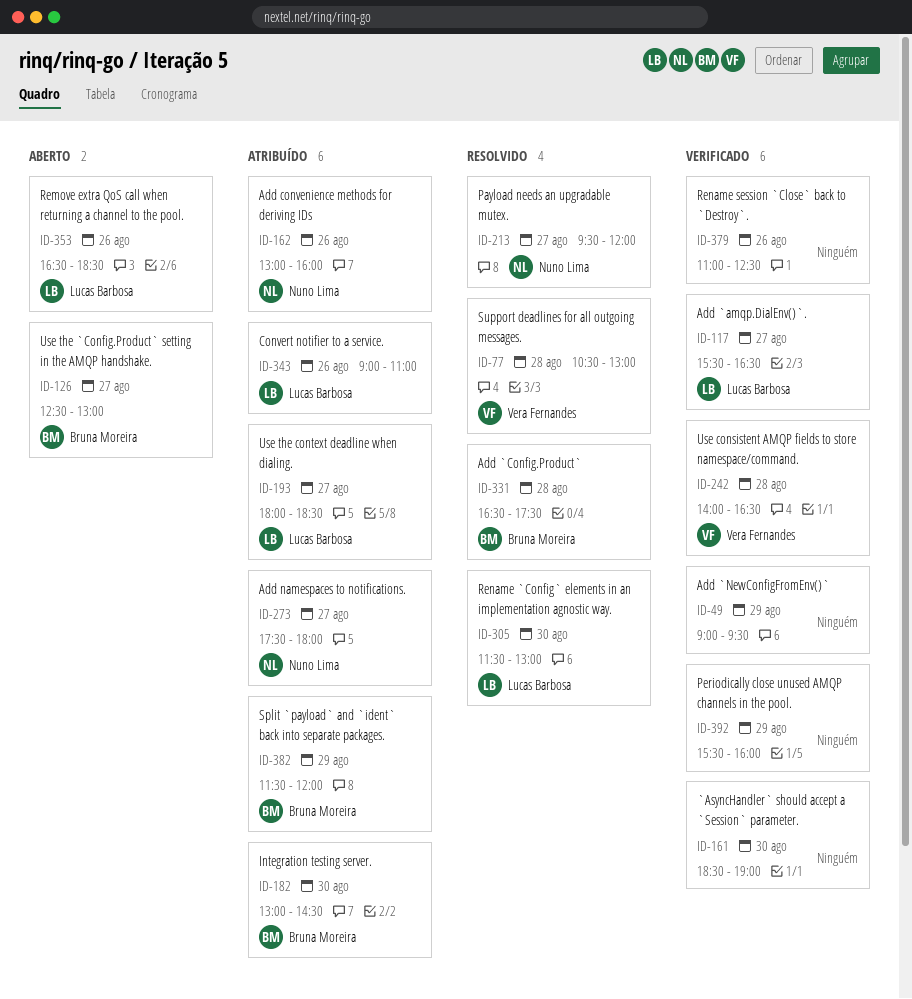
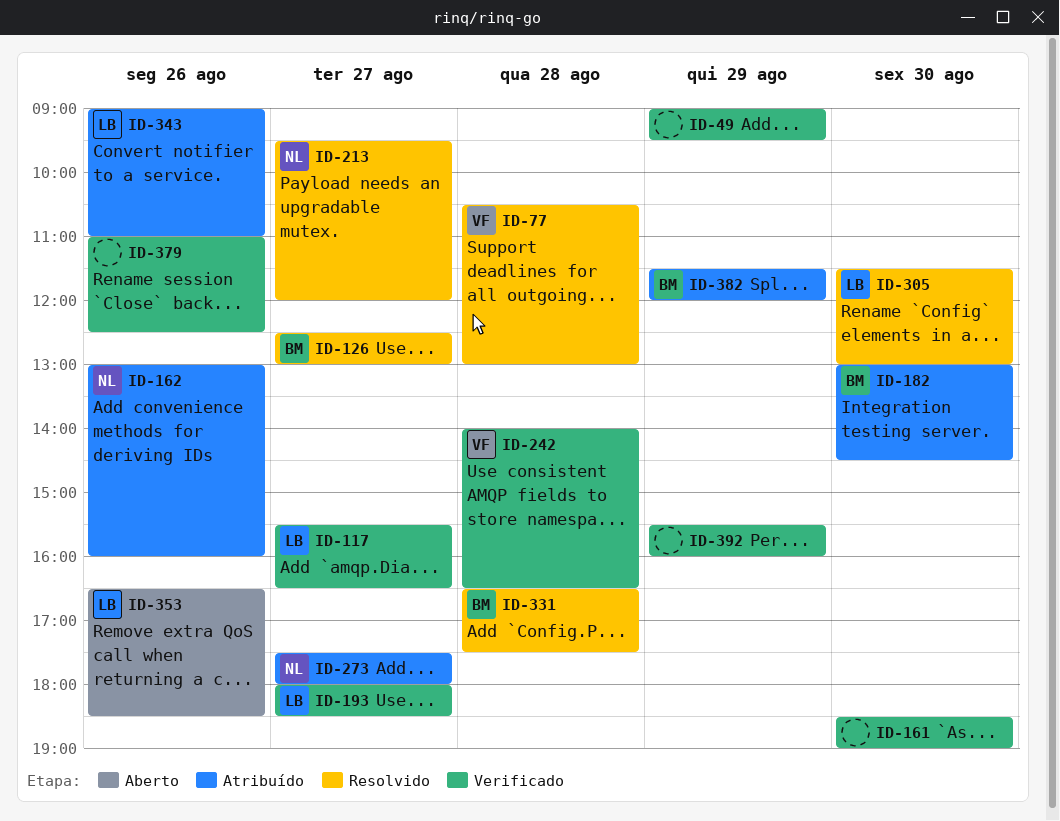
ID-126, status: Aberto -> Resolvido
ID-193, status: Atribuído -> Verificado

